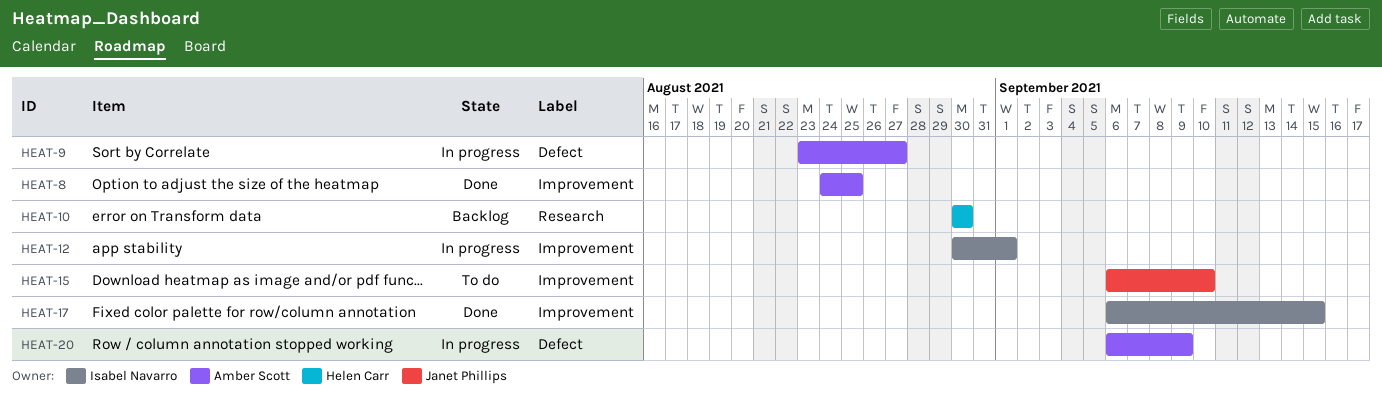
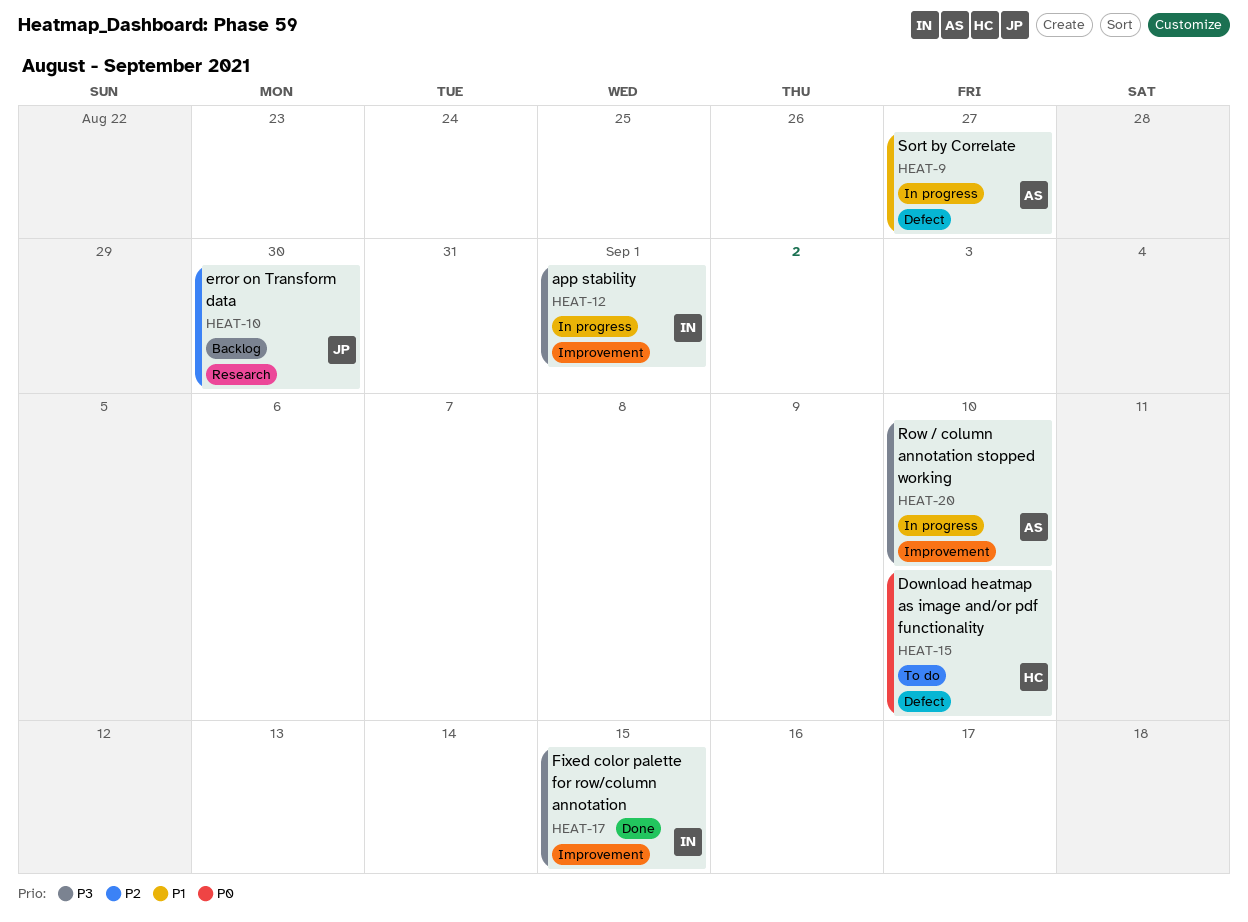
HEAT-8: present -> none
HEAT-10, owner: Helen Carr -> Janet Phillips
HEAT-15, owner: Janet Phillips -> Helen Carr
HEAT-15, label: Improvement -> Defect
HEAT-20, label: Defect -> Improvement
HEAT-20, due: Sep 9 -> Sep 10

